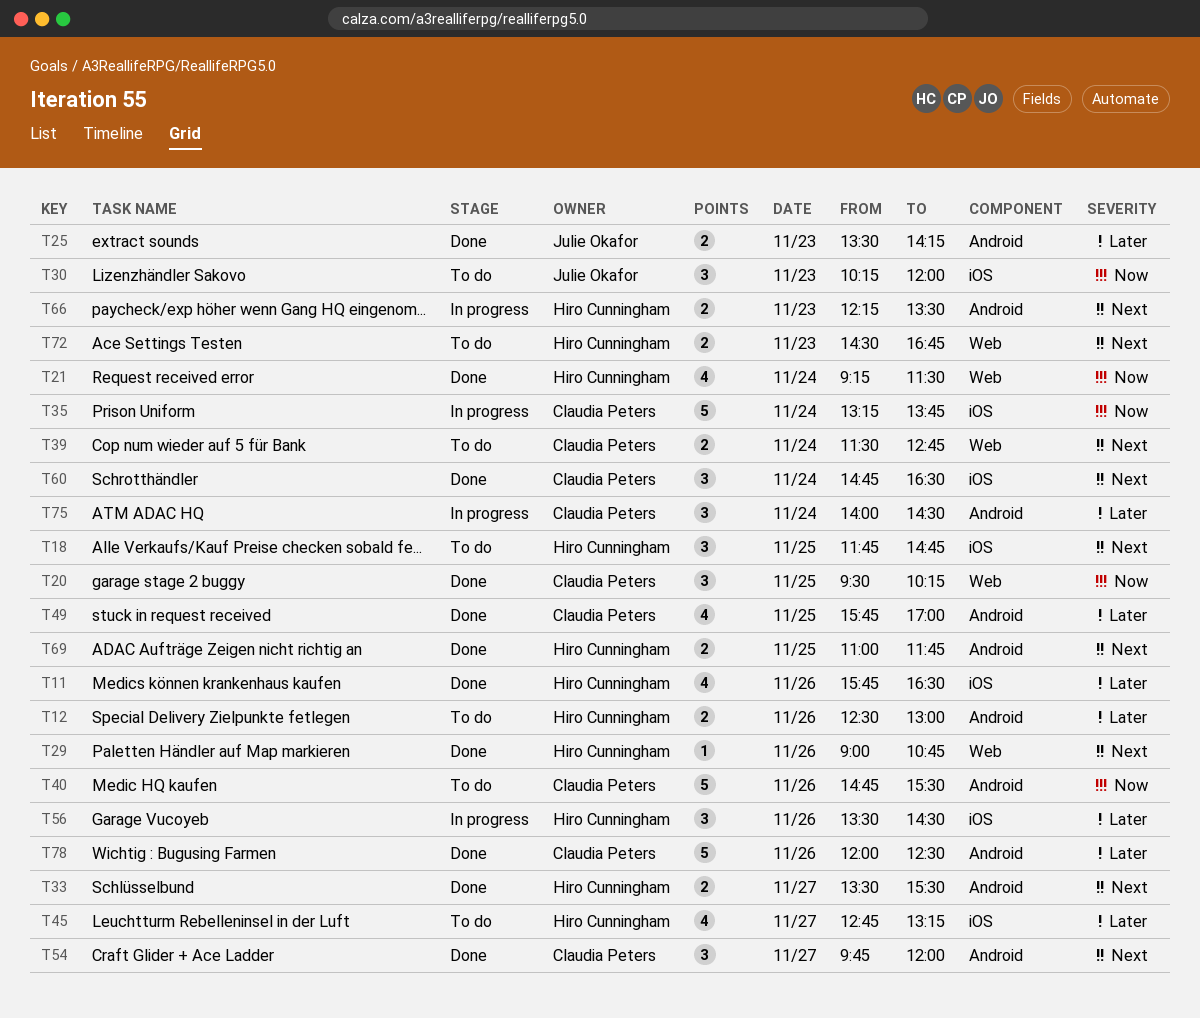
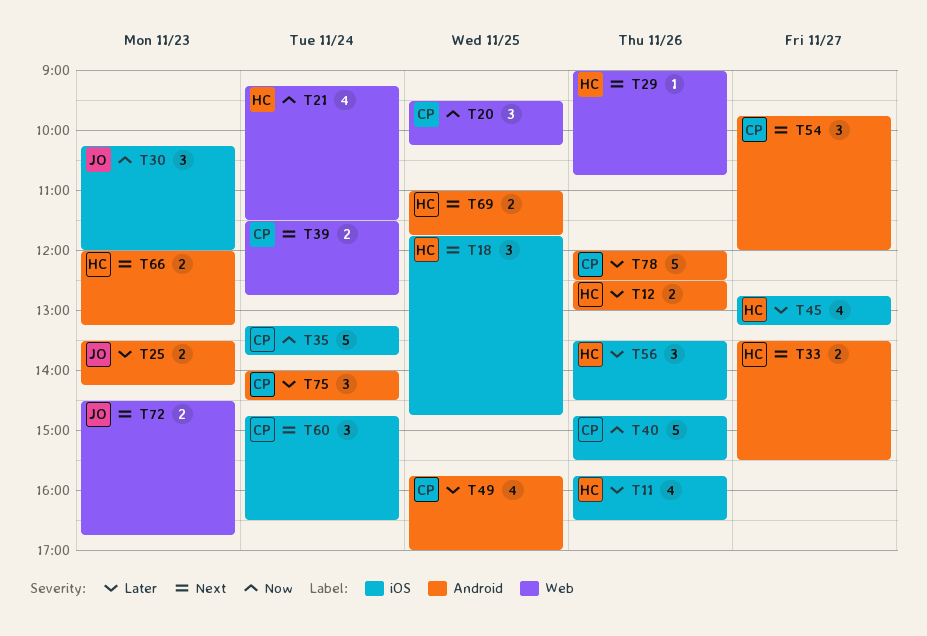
T40, label: Android -> iOS
T66, begins: 12:15 -> 12:00
T66, ends: 13:30 -> 13:15
T72, owner: Hiro Cunningham -> Julie Okafor

